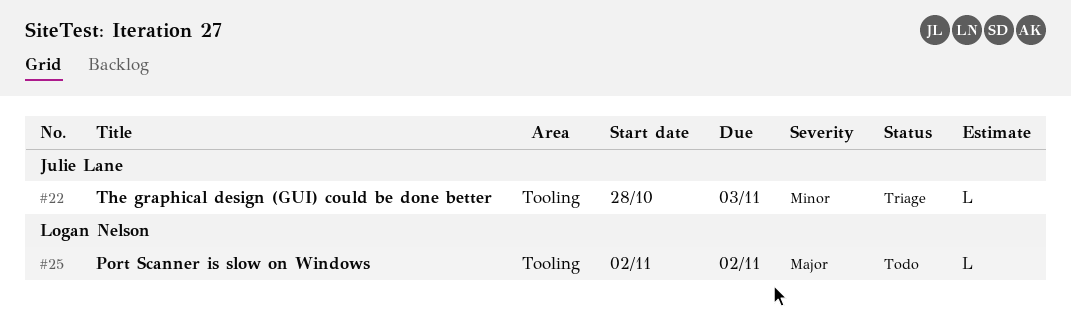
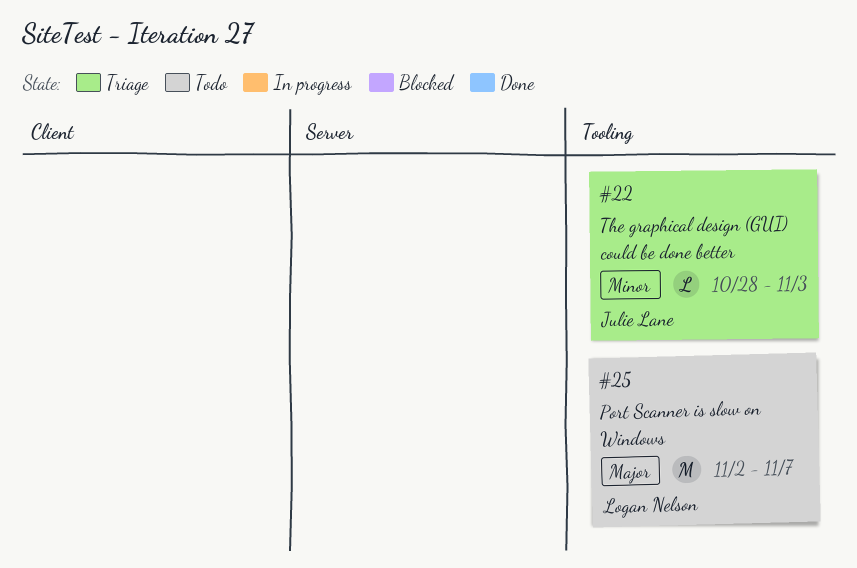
#25, estimate: L -> M
#25, due: Nov 2 -> Nov 7

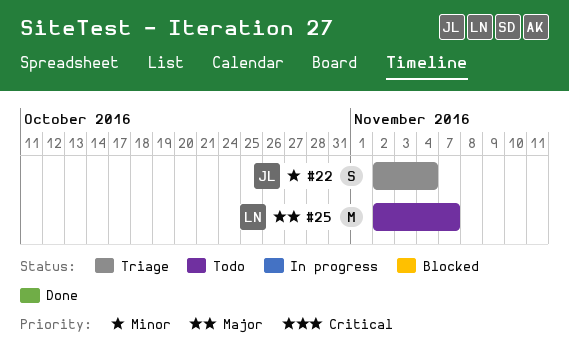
#22, estimate: L -> S
#22, start: Oct 28 -> Nov 2
#22, due: Nov 3 -> Nov 4

